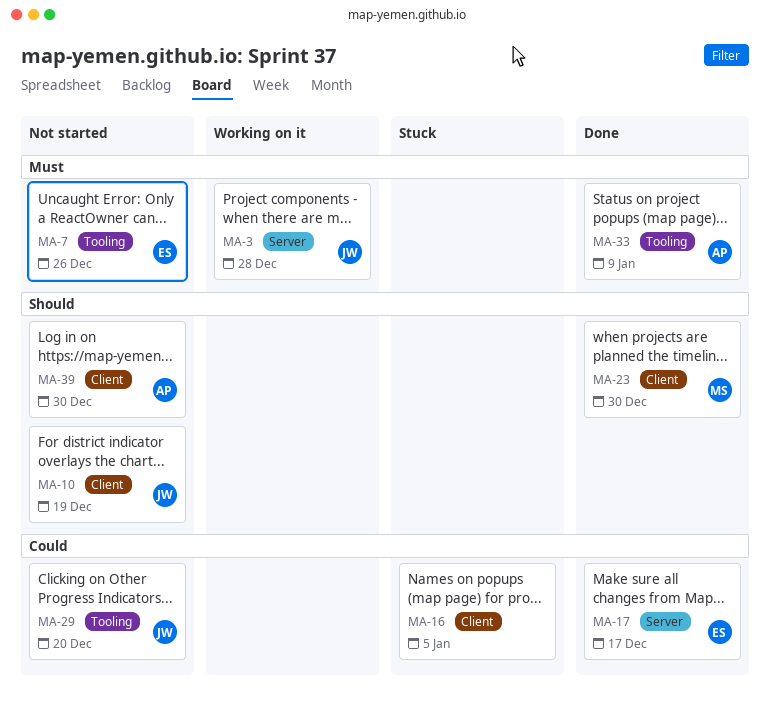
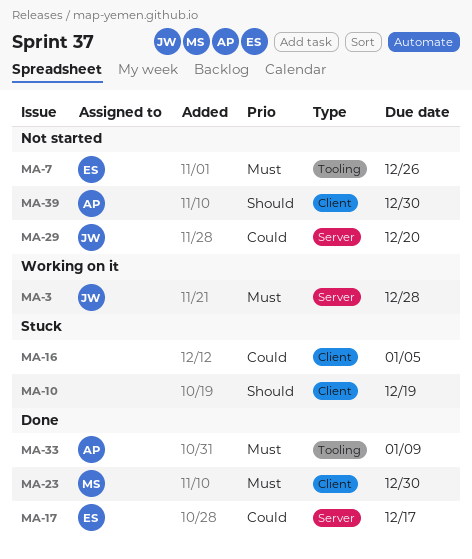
MA-10, status: Not started -> Stuck
MA-10, owner: JW -> none
MA-23, priority: Should -> Must
MA-29, label: Tooling -> Server

